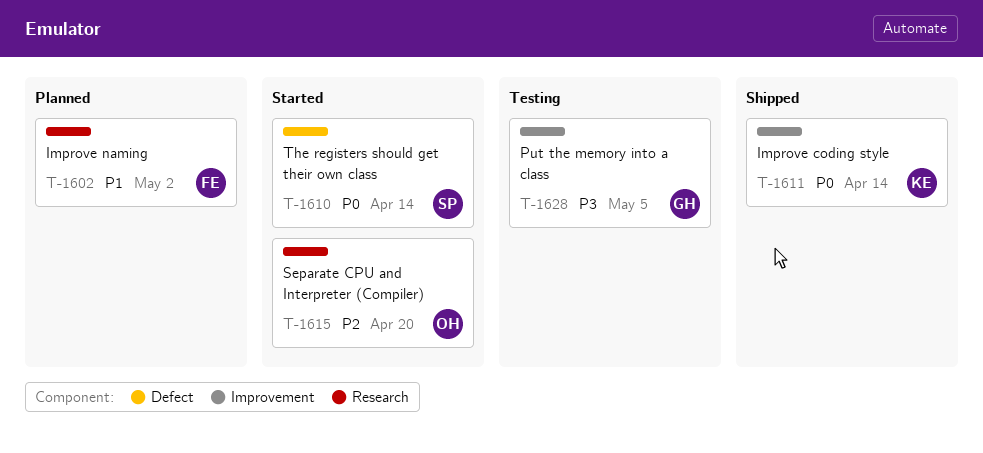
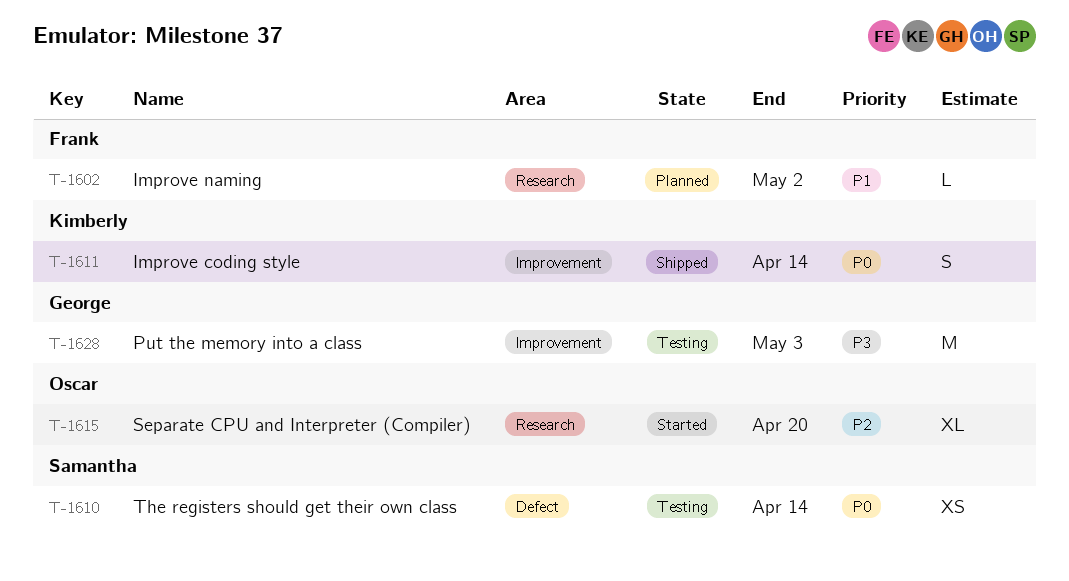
T-1610, status: Started -> Testing
T-1628, due: May 5 -> May 3

